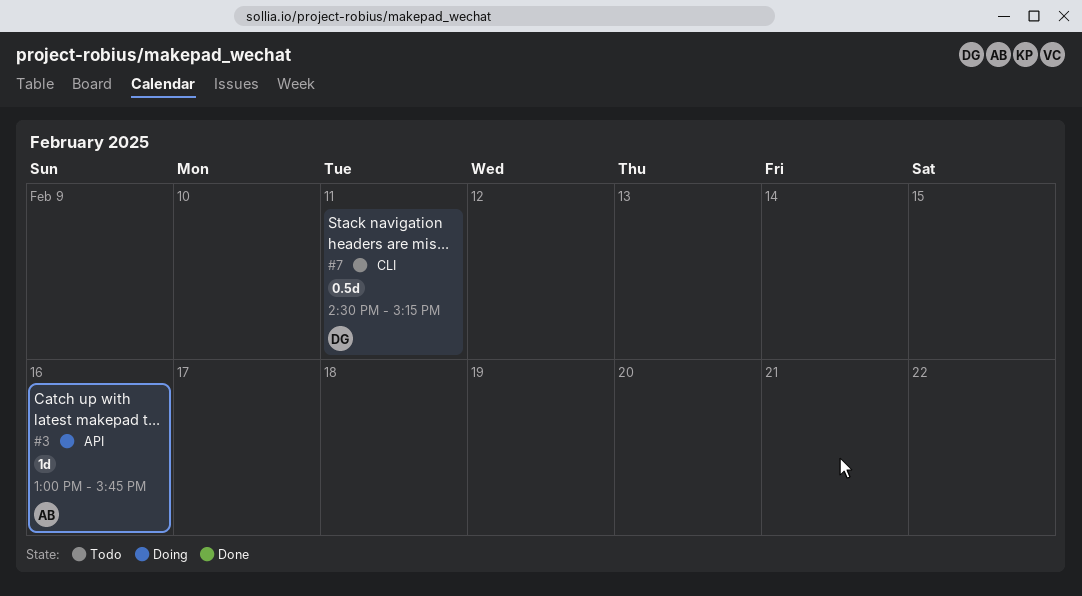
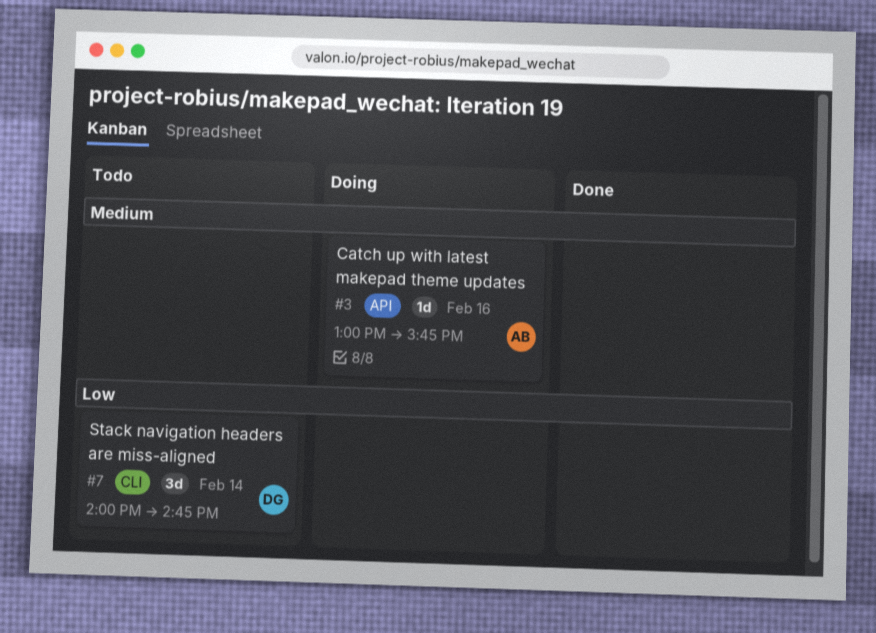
#7, estimate: 0.5d -> 3d
#7, day: Feb 11 -> Feb 14
#7, begins: 14:30 -> 14:00
#7, ends: 15:15 -> 14:45

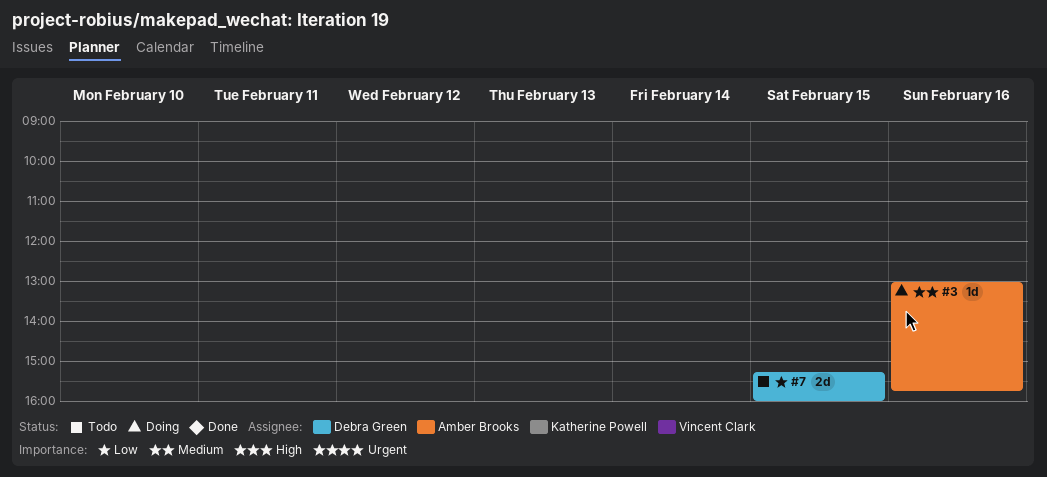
#7, estimate: 3d -> 2d
#7, day: Feb 14 -> Feb 15
#7, begins: 14:00 -> 15:15
#7, ends: 14:45 -> 16:00

